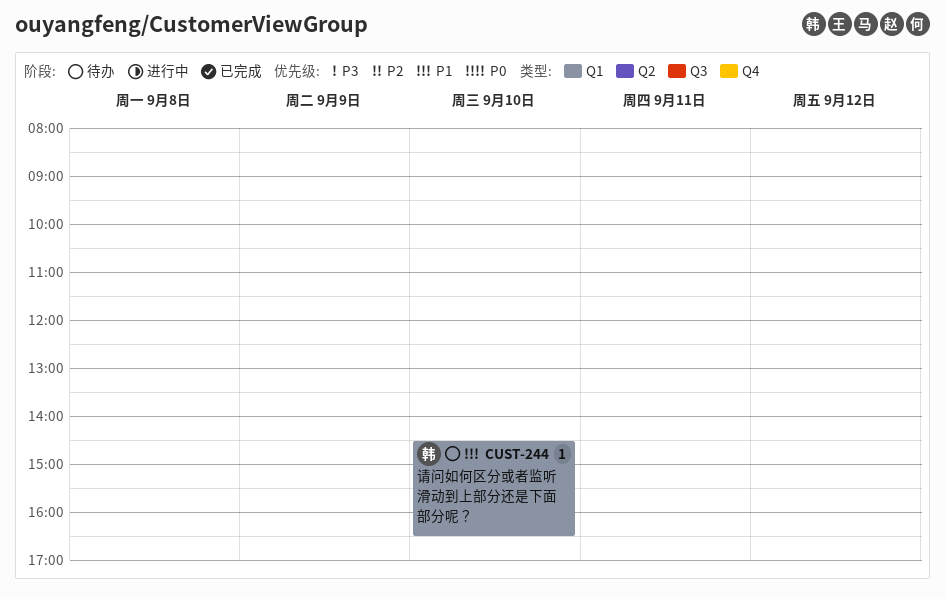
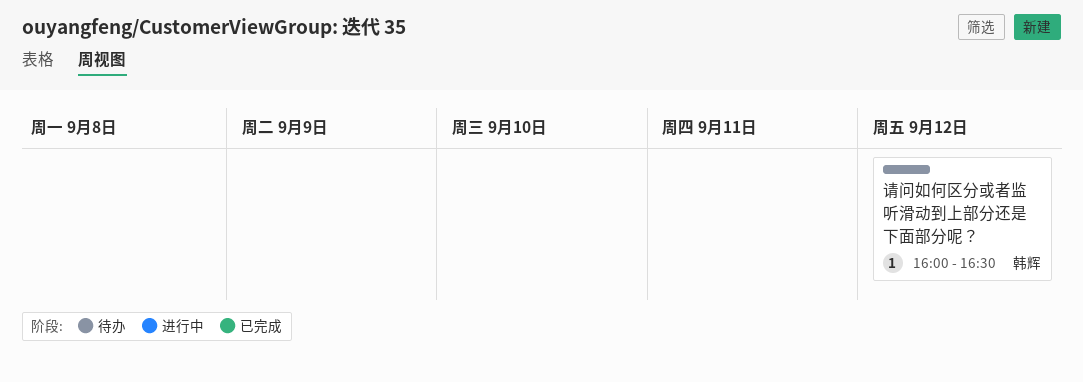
请问如何区分或者监听滑动到上部分还是下面部分呢？, day: Sep 10 -> Sep 12
请问如何区分或者监听滑动到上部分还是下面部分呢？, begins: 14:30 -> 16:00

